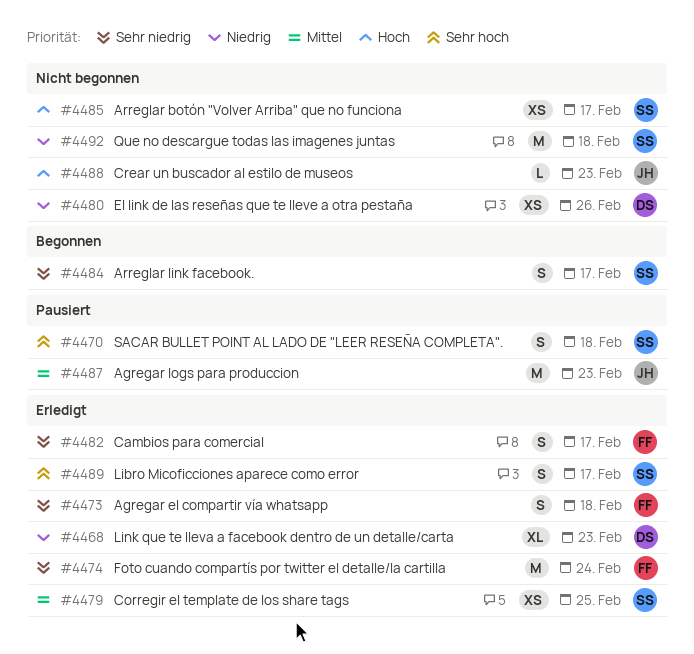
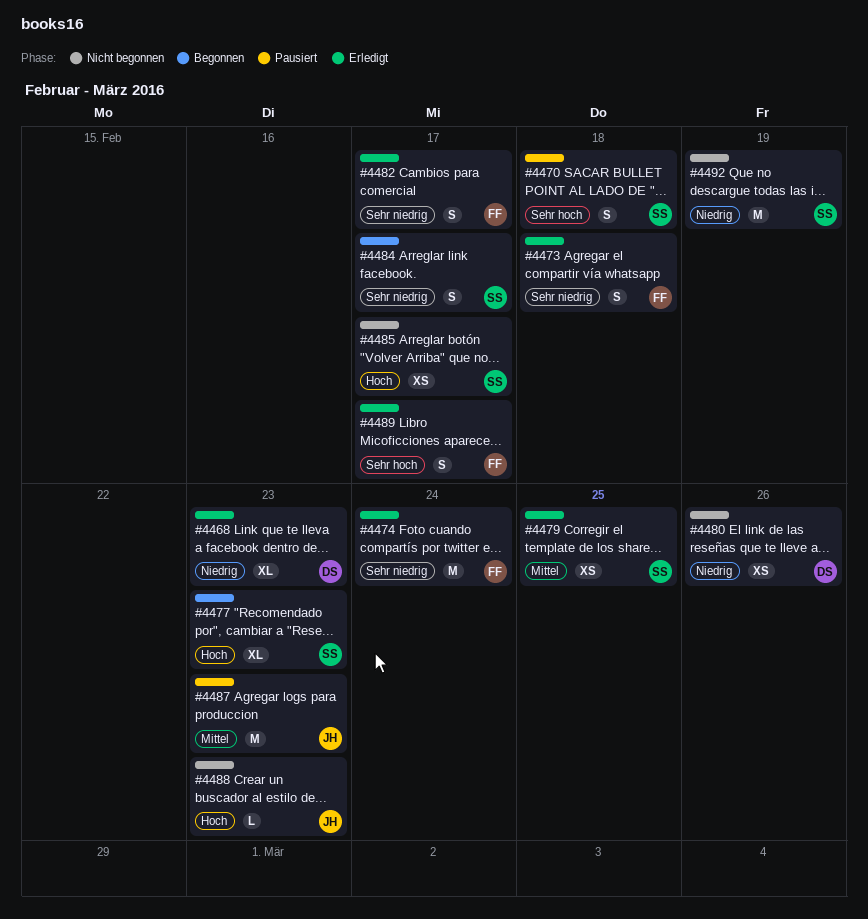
#4477: none -> present
#4489, owner: SS -> FF
#4492, due: Feb 18 -> Feb 19

